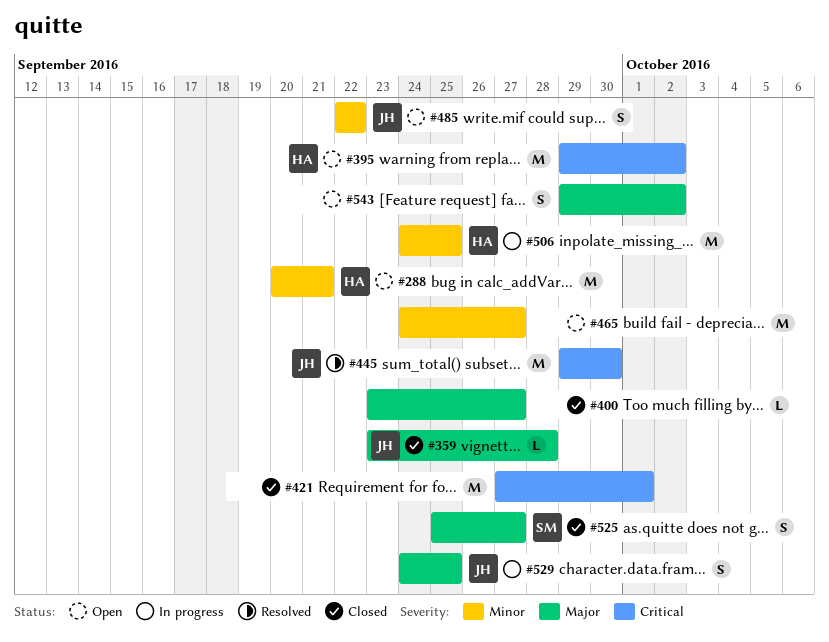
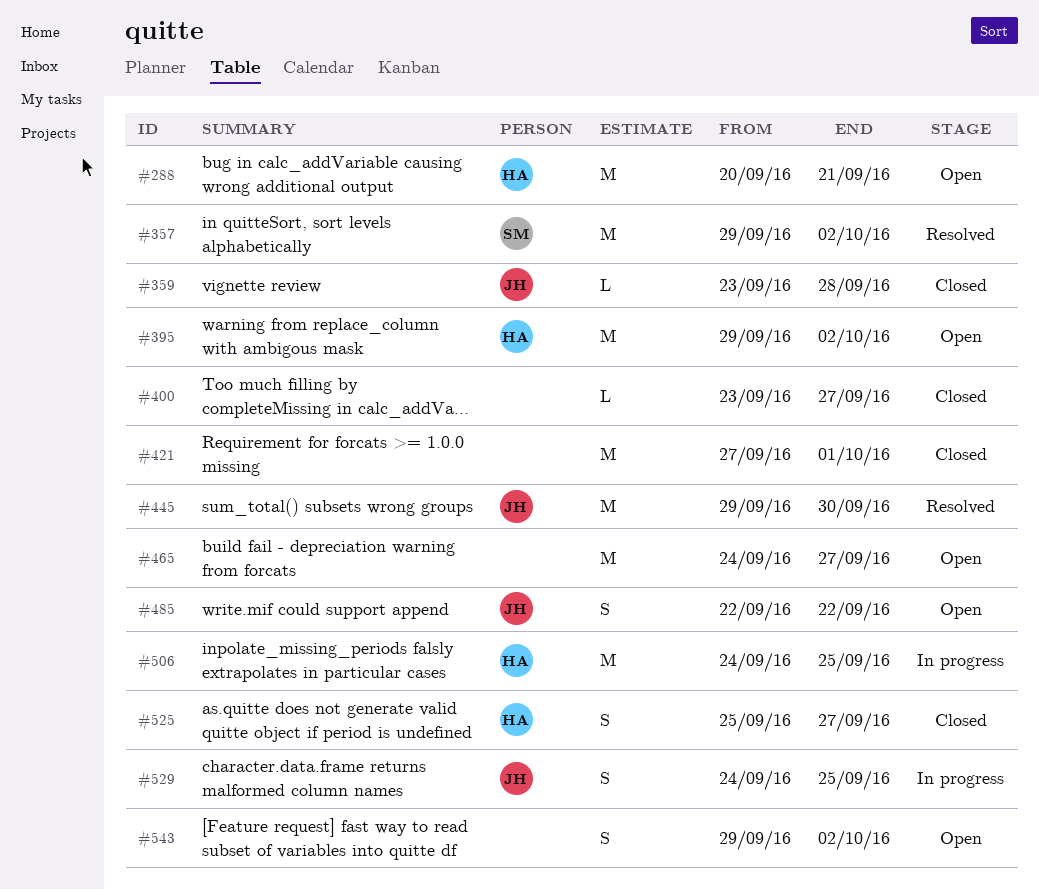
#357: none -> present
#525, owner: SM -> HA

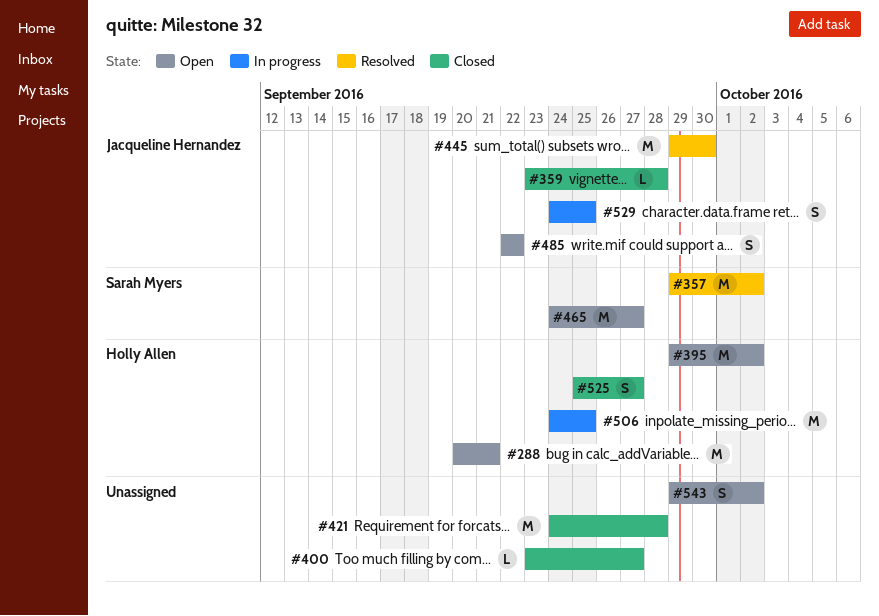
#421, start: Sep 27 -> Sep 24
#421, due: Oct 1 -> Sep 28
#465, owner: none -> Sarah Myers

